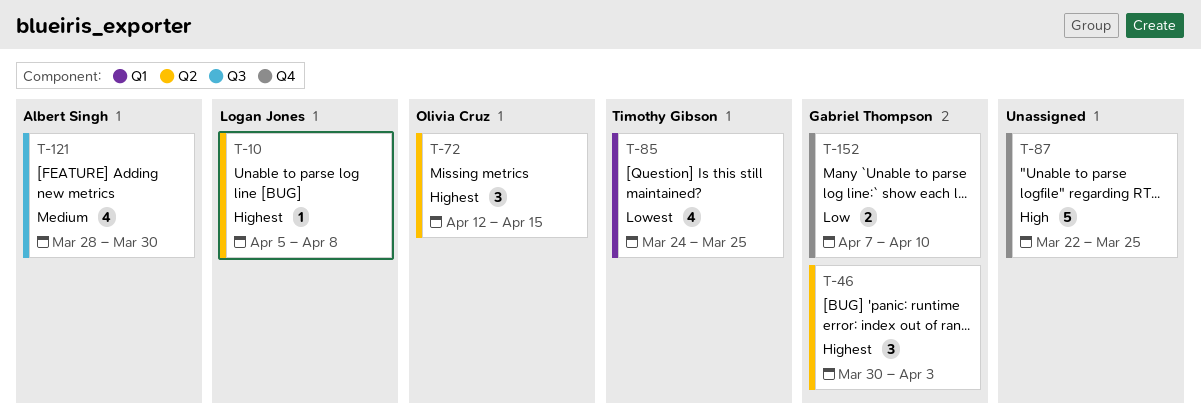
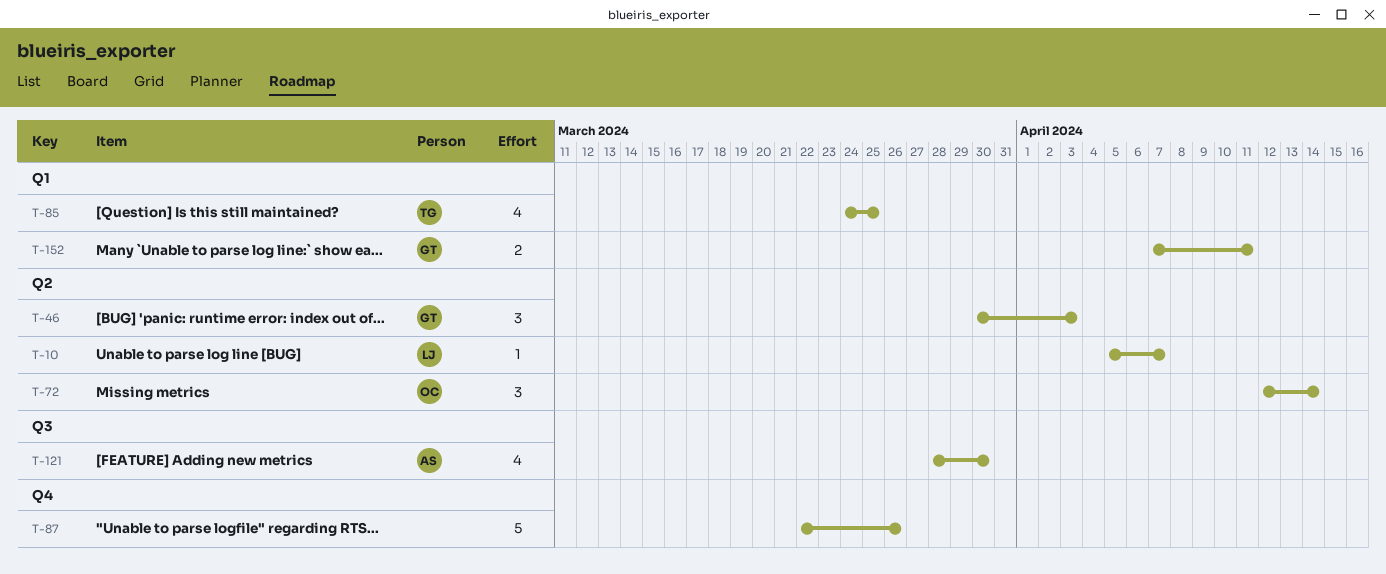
T-10, due: Apr 8 -> Apr 7
T-72, due: Apr 15 -> Apr 14
T-87, due: Mar 25 -> Mar 26
T-152, label: Q4 -> Q1
T-152, due: Apr 10 -> Apr 11

